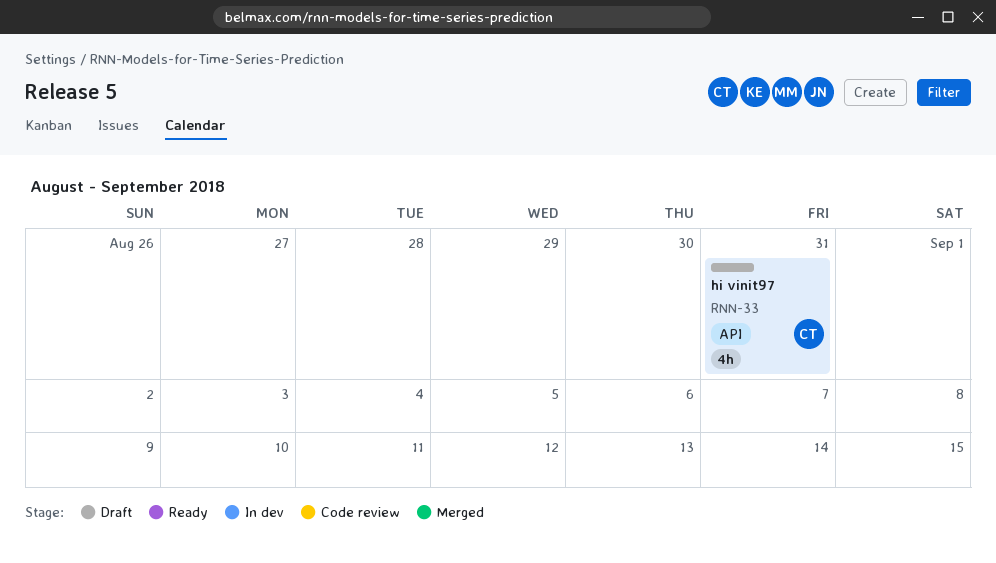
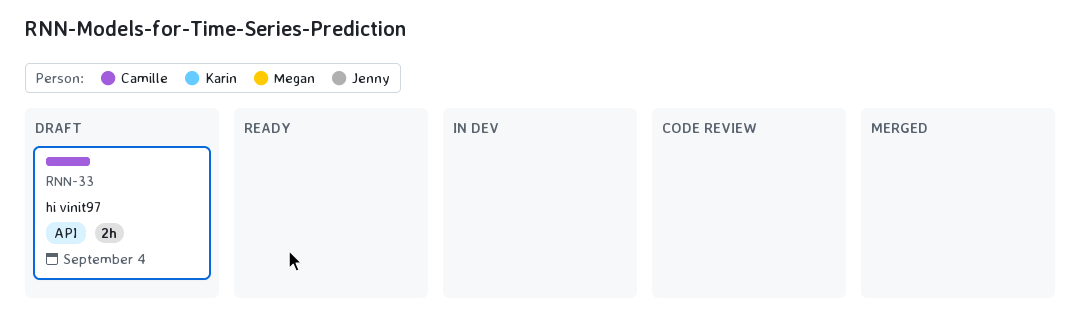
RNN-33, estimate: 4h -> 2h
RNN-33, due: Aug 31 -> Sep 4

